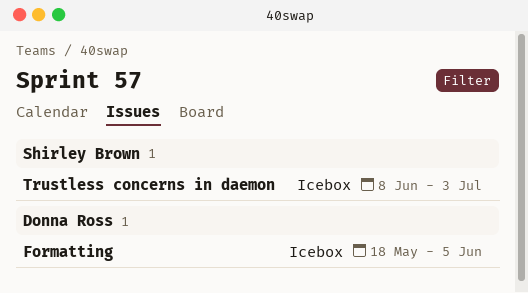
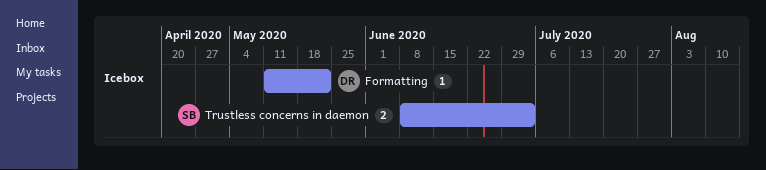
Formatting, start: May 18 -> May 11
Formatting, due: Jun 5 -> May 22

